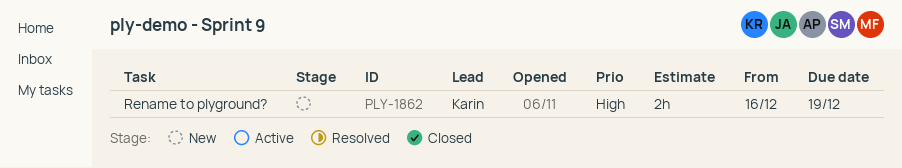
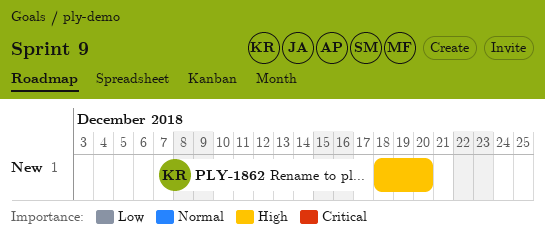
PLY-1862, start: Dec 16 -> Dec 18
PLY-1862, due: Dec 19 -> Dec 20

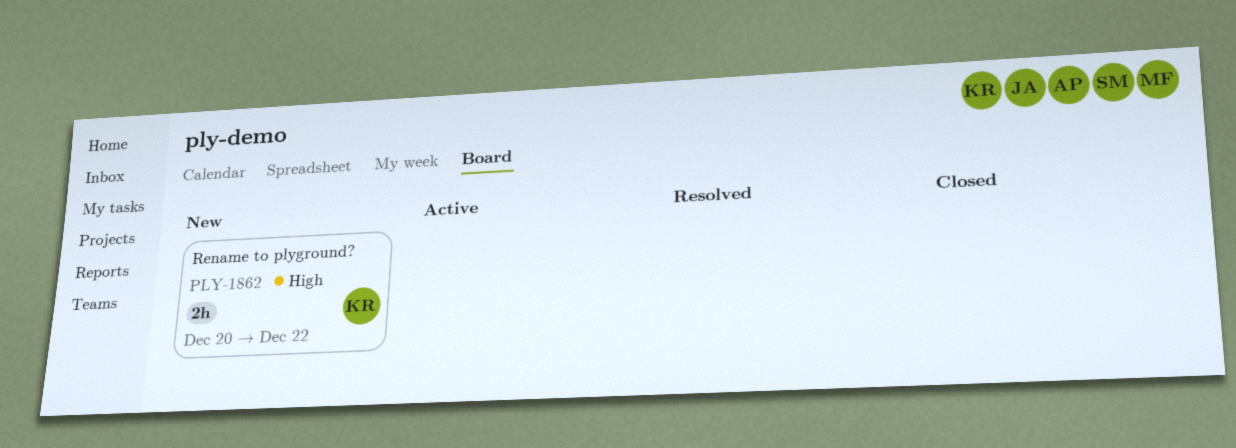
PLY-1862, start: Dec 18 -> Dec 20
PLY-1862, due: Dec 20 -> Dec 22

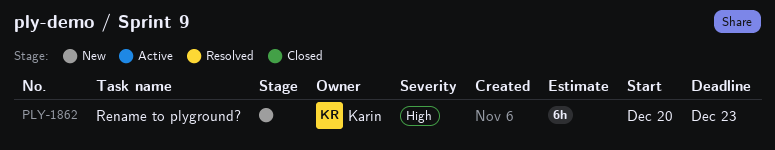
PLY-1862, estimate: 2h -> 6h
PLY-1862, due: Dec 22 -> Dec 23

